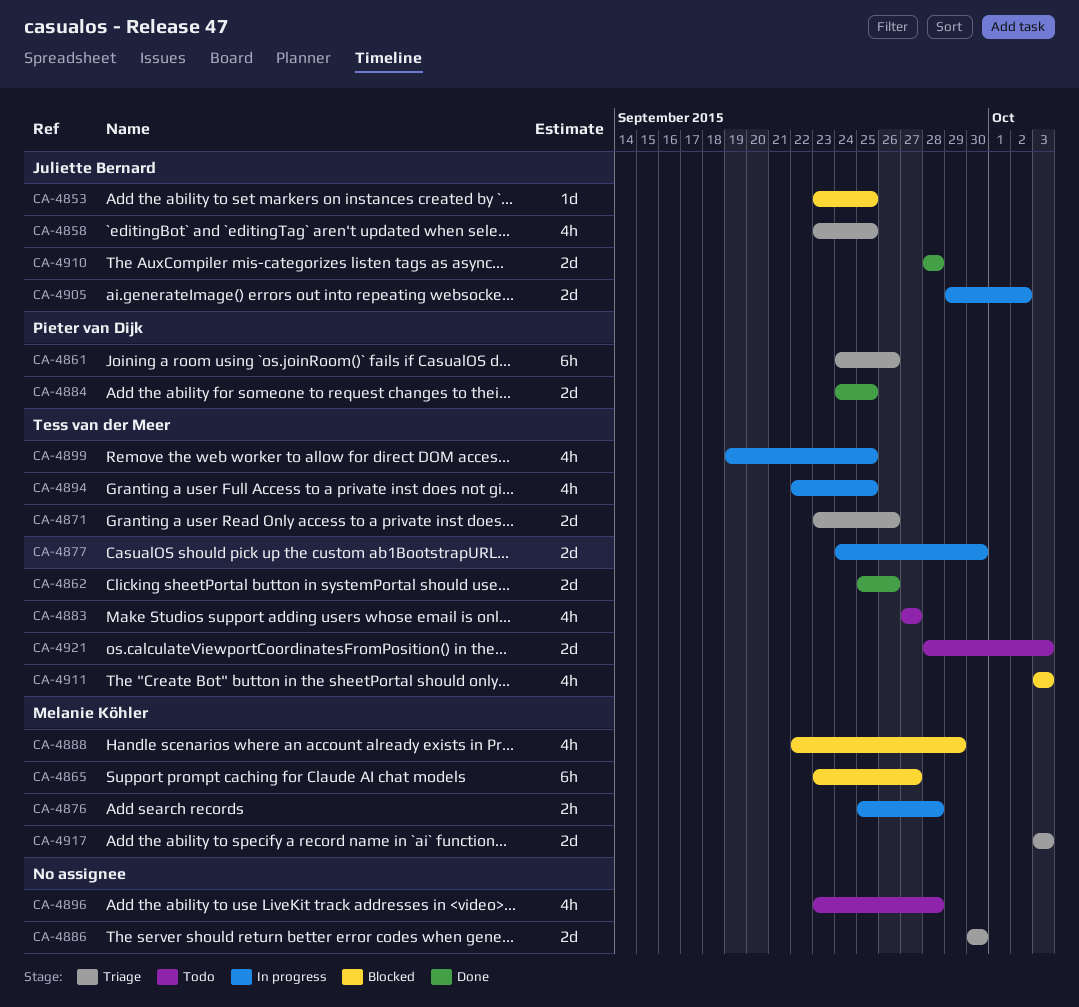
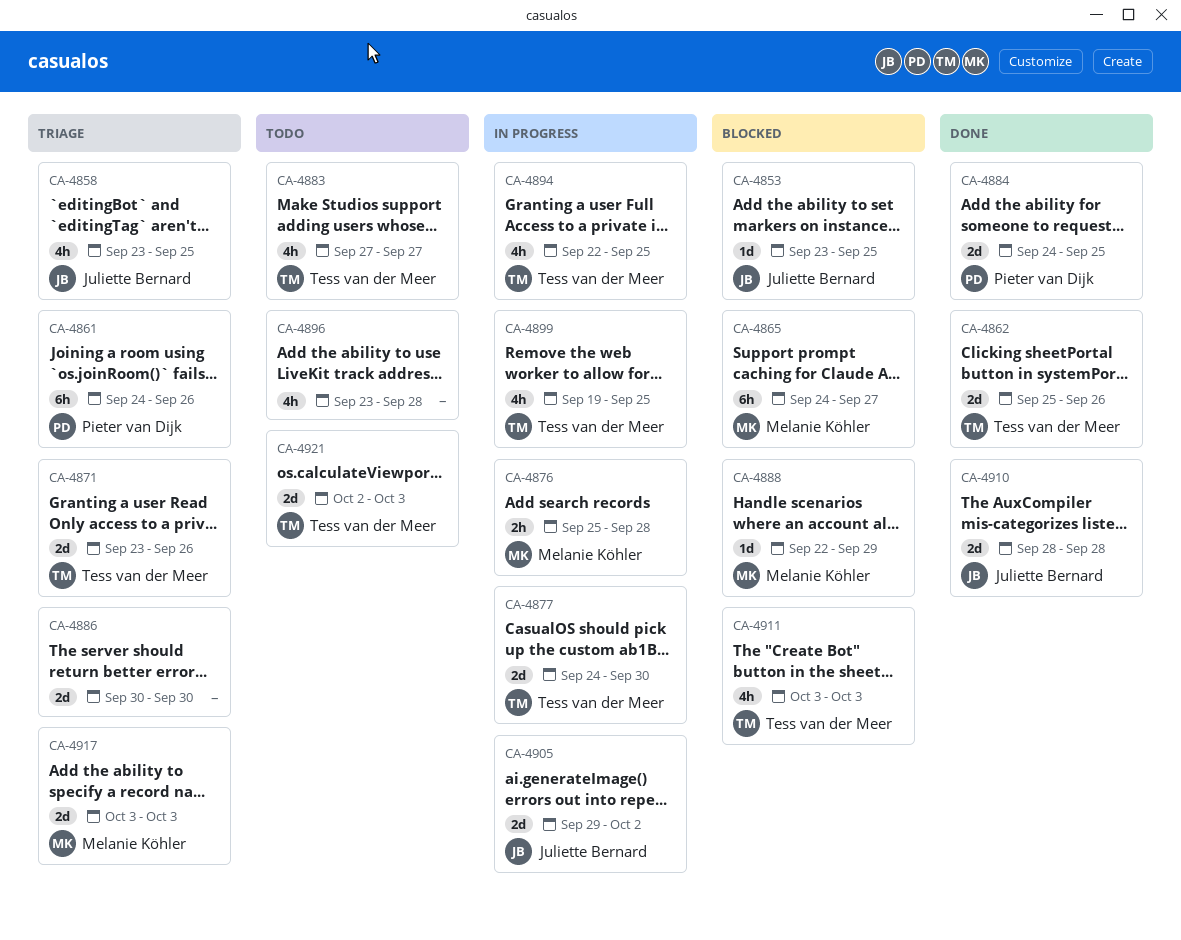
CA-4865, start: Sep 23 -> Sep 24
CA-4888, estimate: 4h -> 1d
CA-4921, start: Sep 28 -> Oct 2

